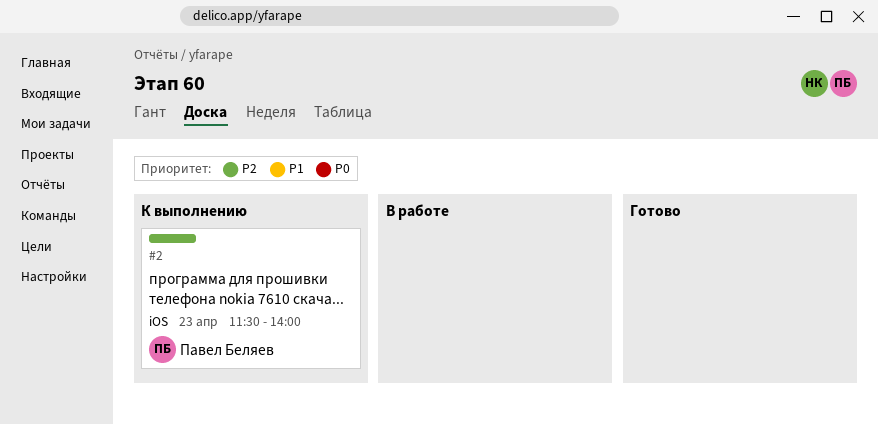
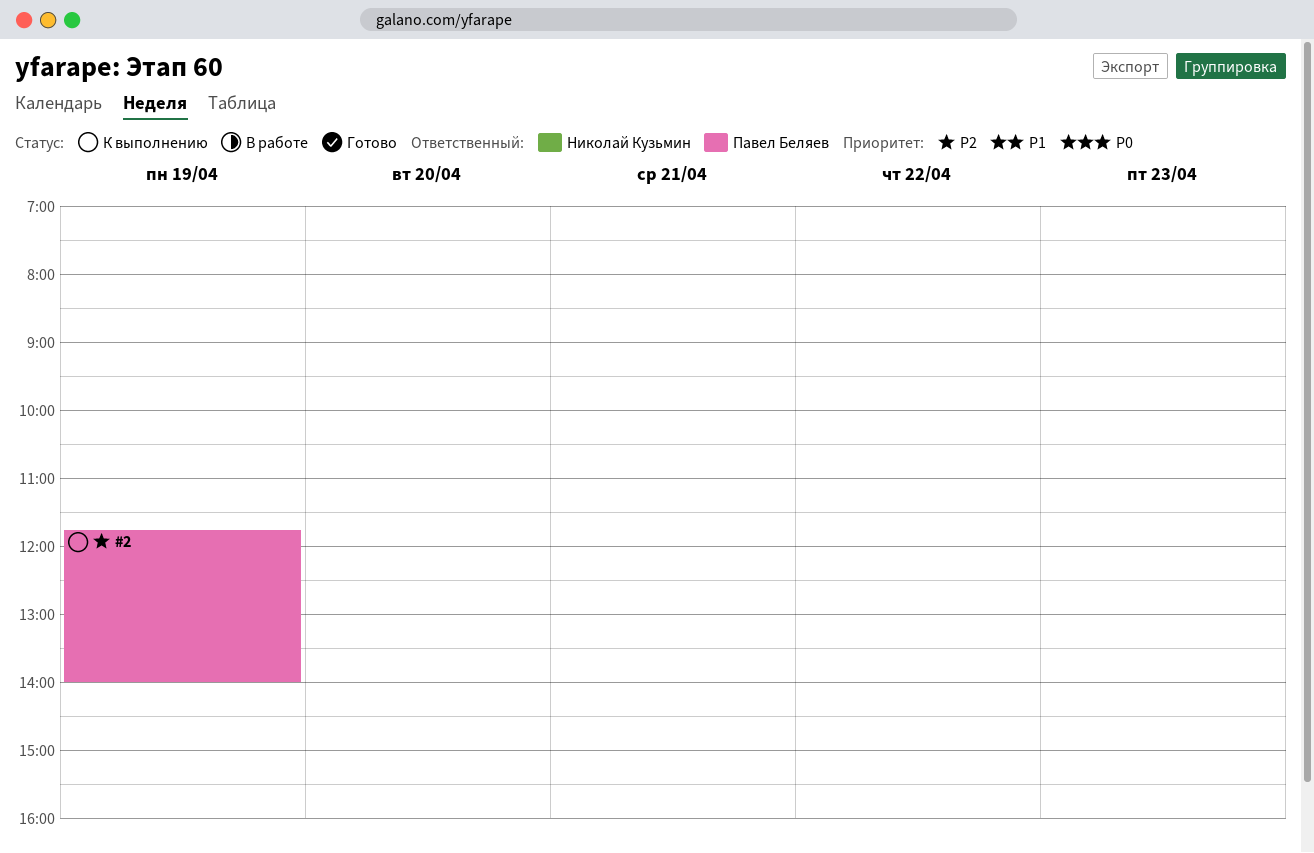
#2, day: Apr 23 -> Apr 19
#2, begins: 11:30 -> 11:45

